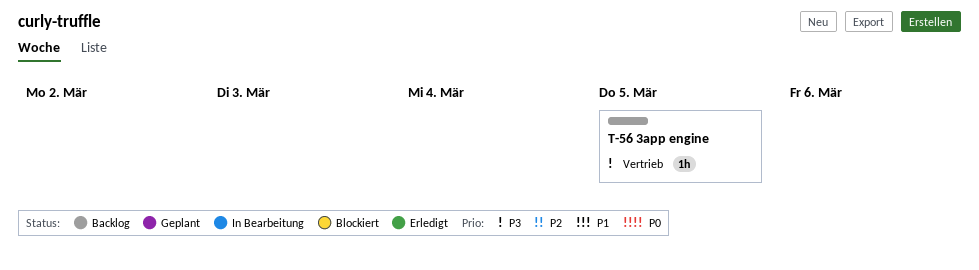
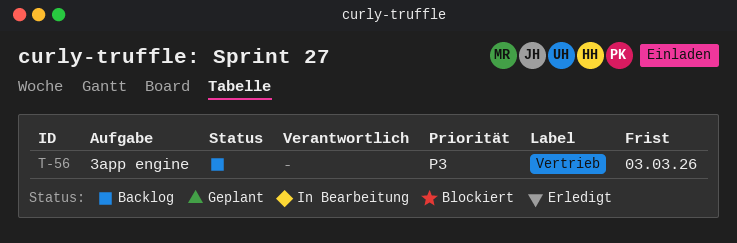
T-56, due: Mar 5 -> Mar 3

